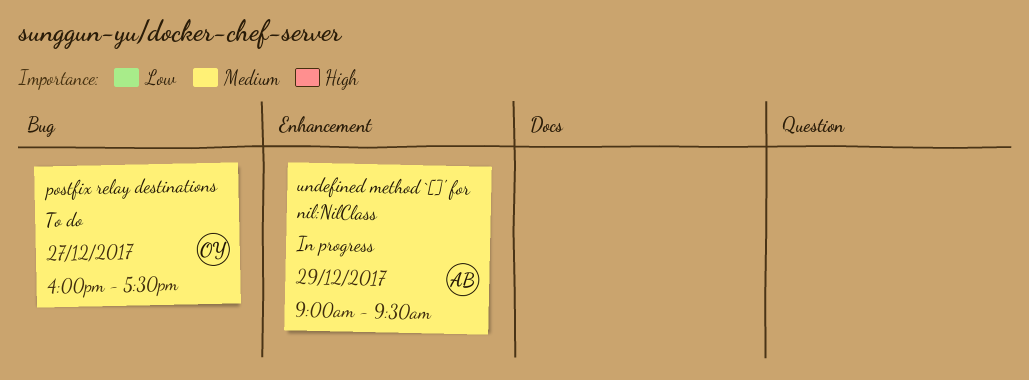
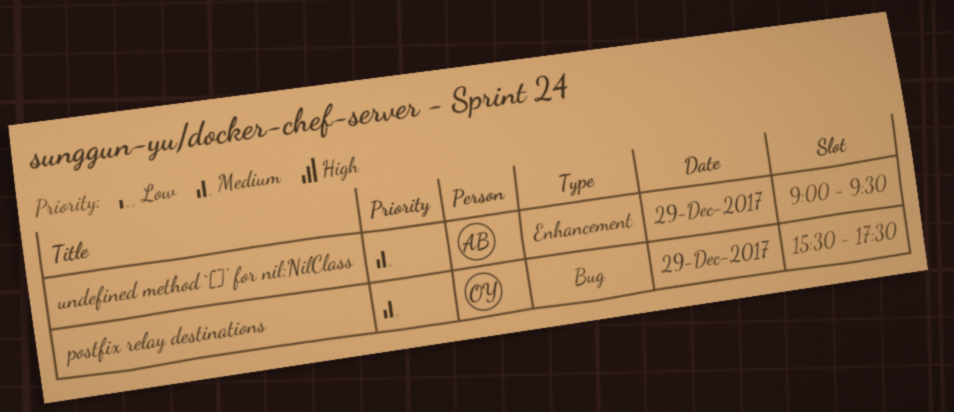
postfix relay destinations, day: Dec 27 -> Dec 29
postfix relay destinations, begins: 16:00 -> 15:30

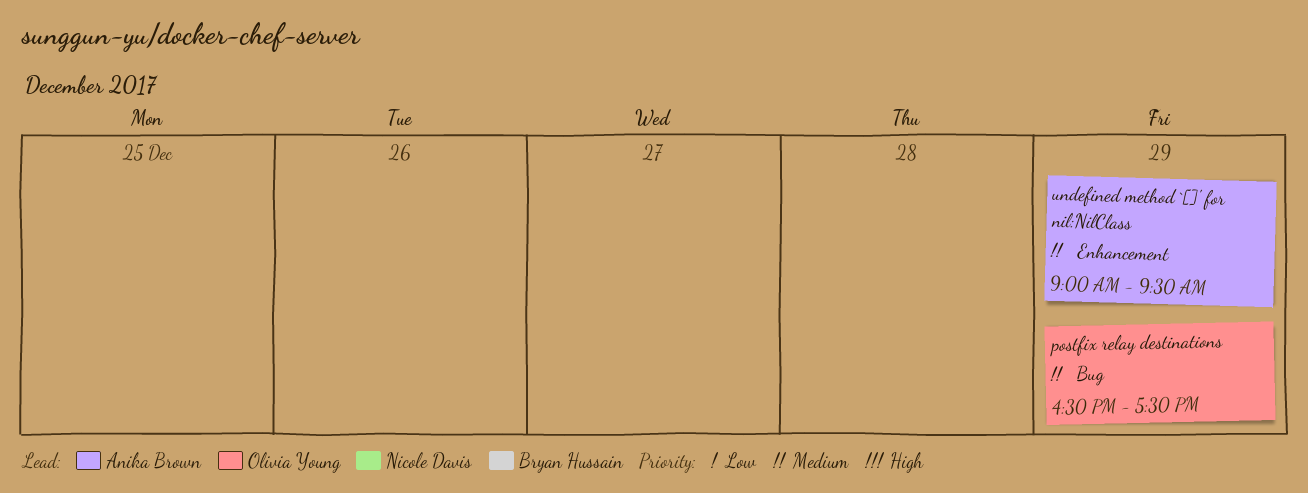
postfix relay destinations, begins: 15:30 -> 16:30

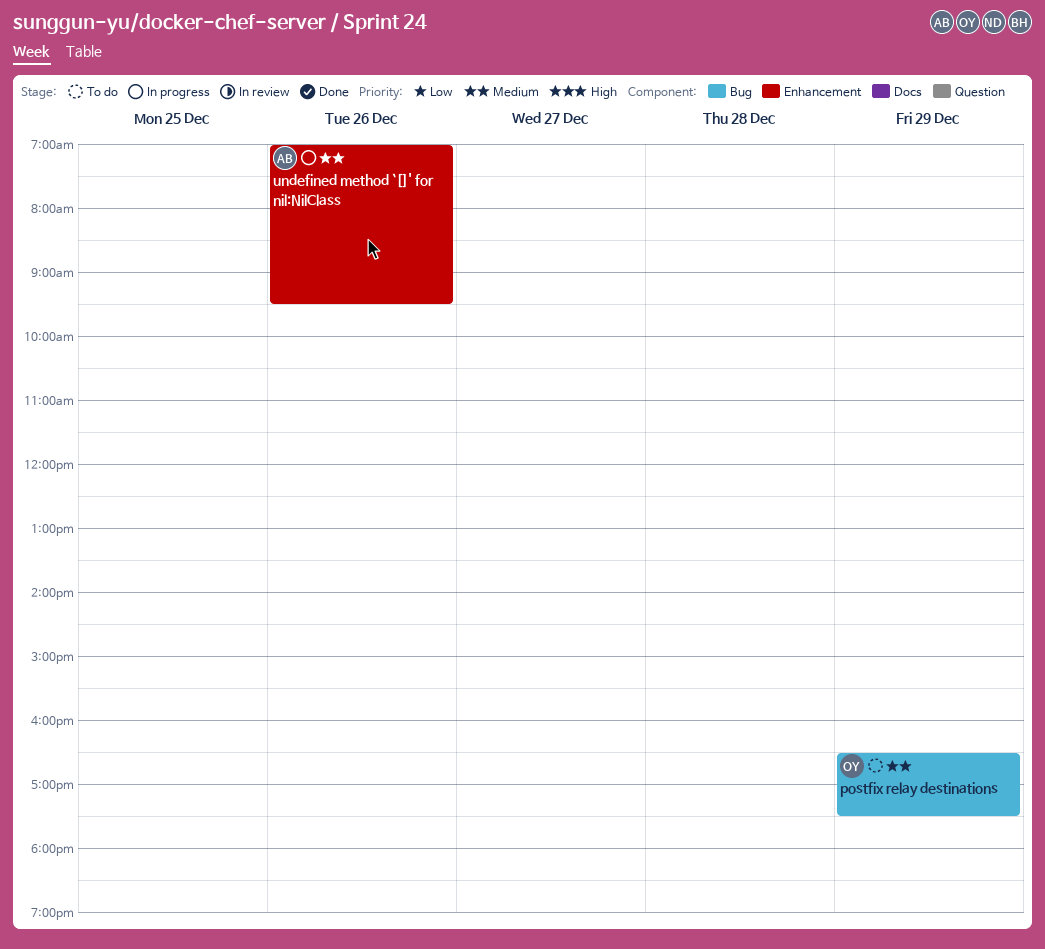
undefined method `[]' for nil:NilClass, day: Dec 29 -> Dec 26
undefined method `[]' for nil:NilClass, begins: 09:00 -> 07:00

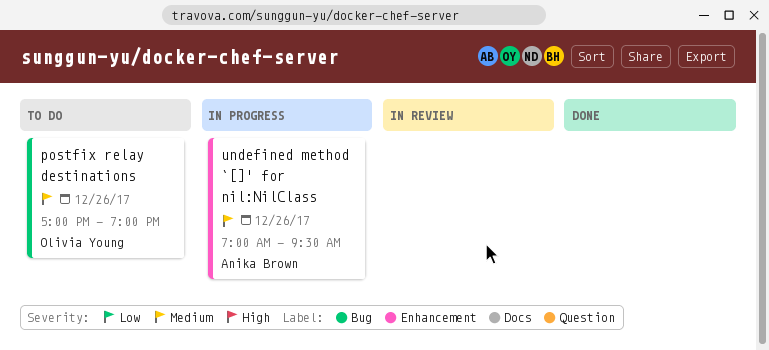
postfix relay destinations, day: Dec 29 -> Dec 26
postfix relay destinations, begins: 16:30 -> 17:00
postfix relay destinations, ends: 17:30 -> 19:00

